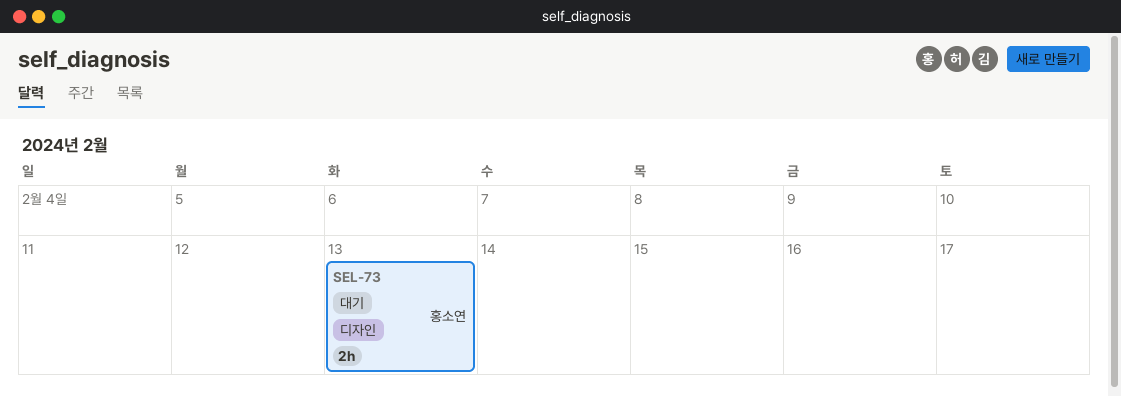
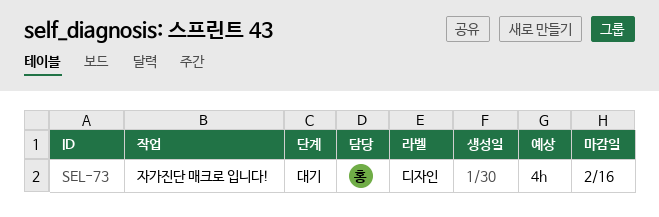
SEL-73, estimate: 2h -> 4h
SEL-73, due: Feb 13 -> Feb 16

